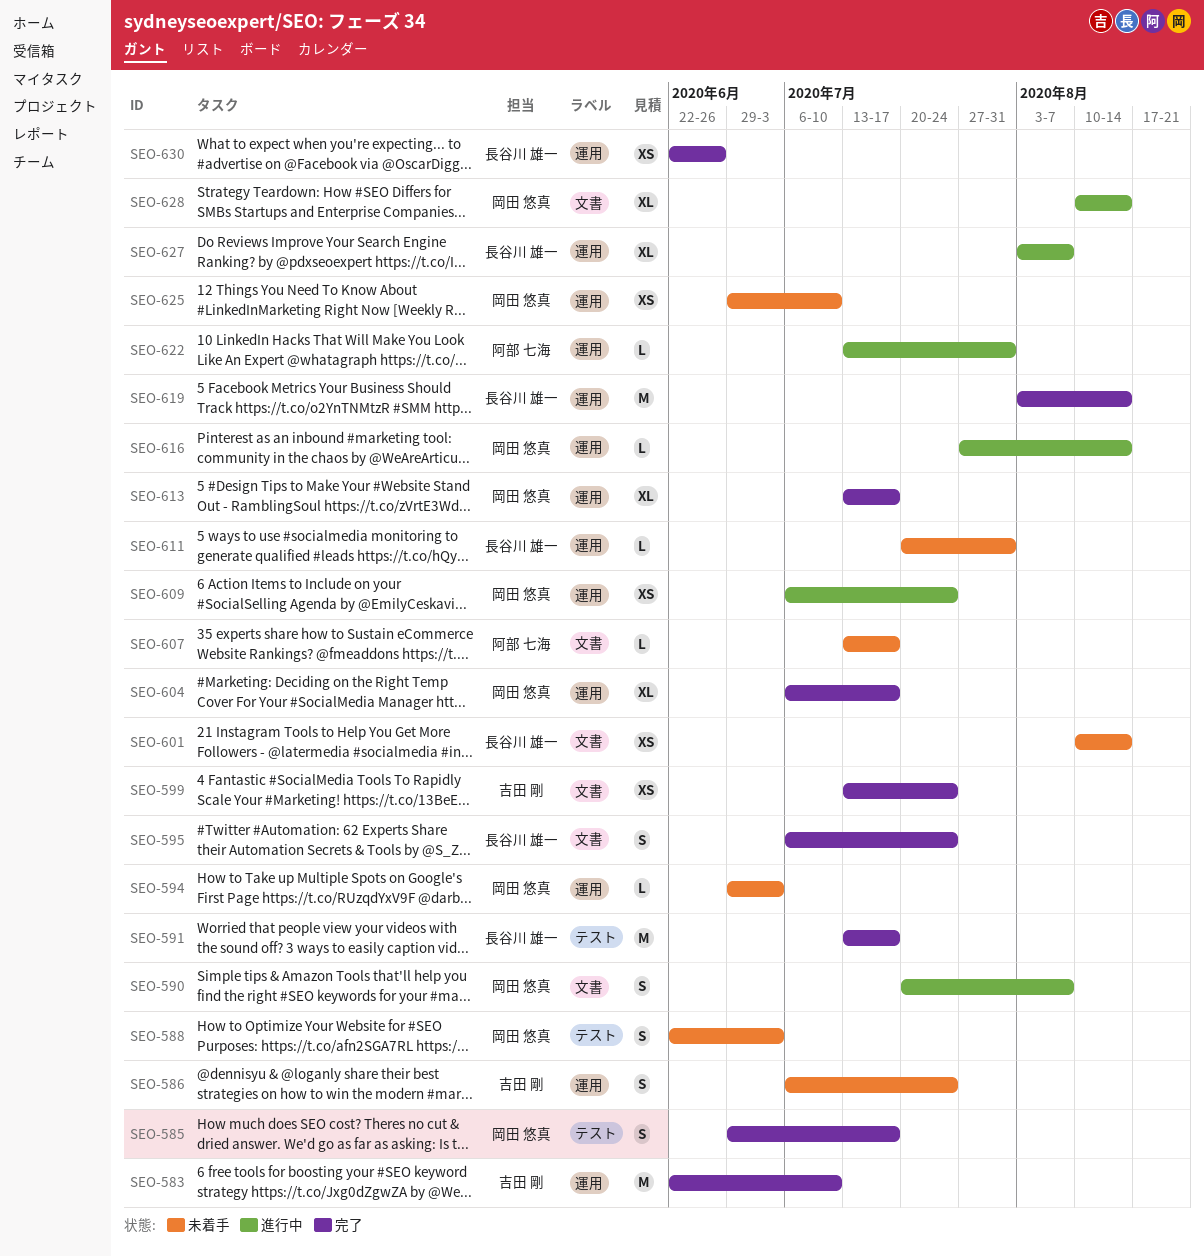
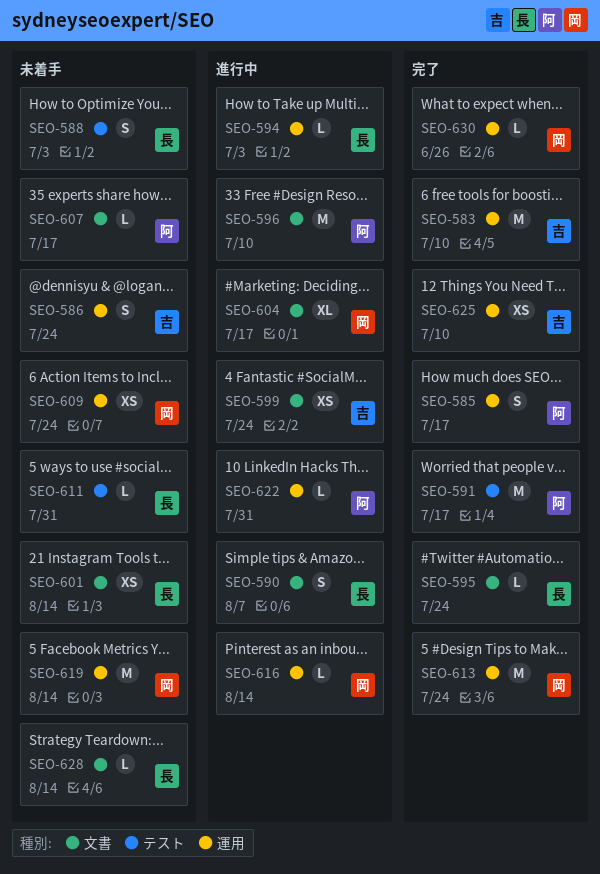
SEO-585, owner: 岡田 悠真 -> 阿部 七海
SEO-585, label: テスト -> 運用
SEO-588, owner: 岡田 悠真 -> 長谷川 雄一
SEO-590, owner: 岡田 悠真 -> 長谷川 雄一
SEO-591, owner: 長谷川 雄一 -> 阿部 七海
SEO-594, status: 未着手 -> 進行中
SEO-594, owner: 岡田 悠真 -> 長谷川 雄一
SEO-595, estimate: S -> L
SEO-596: none -> present
SEO-599, status: 完了 -> 進行中
SEO-604, status: 完了 -> 進行中
SEO-604, label: 運用 -> 文書
SEO-609, status: 進行中 -> 未着手
SEO-611, label: 運用 -> テスト
SEO-613, estimate: XL -> M
SEO-613, due: Jul 17 -> Jul 24
SEO-619, status: 完了 -> 未着手
SEO-619, owner: 長谷川 雄一 -> 岡田 悠真
SEO-625, status: 未着手 -> 完了
SEO-625, owner: 岡田 悠真 -> 吉田 剛
SEO-627: present -> none
SEO-628, status: 進行中 -> 未着手
SEO-628, owner: 岡田 悠真 -> 長谷川 雄一
SEO-628, estimate: XL -> L
SEO-630, owner: 長谷川 雄一 -> 岡田 悠真
SEO-630, estimate: XS -> L

